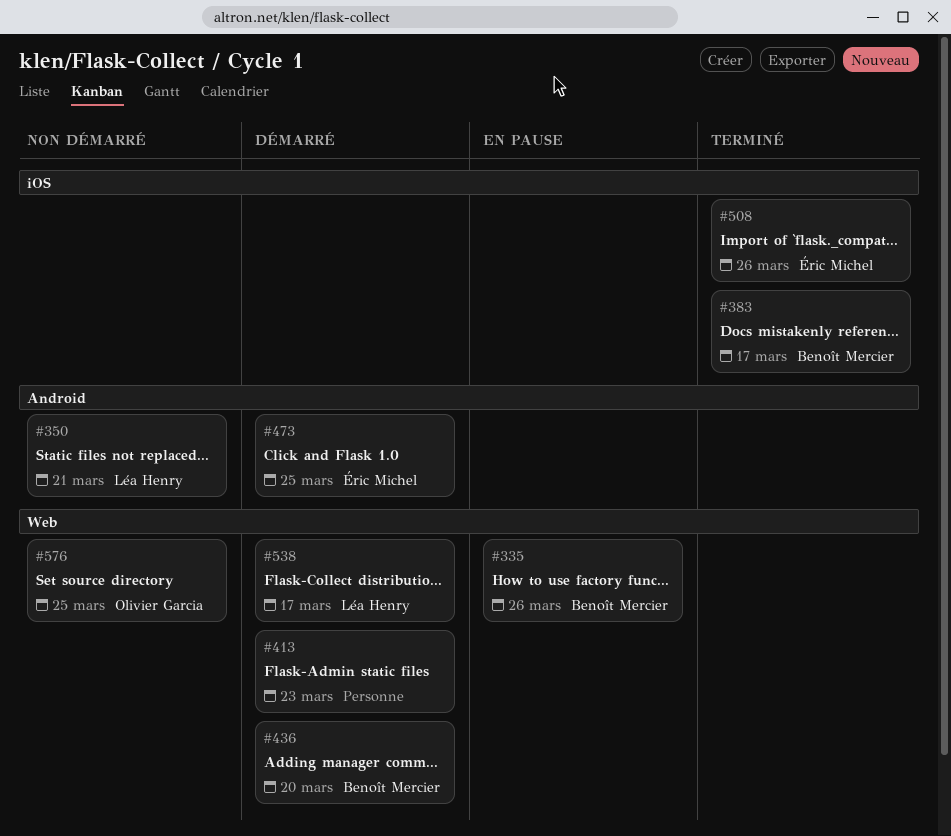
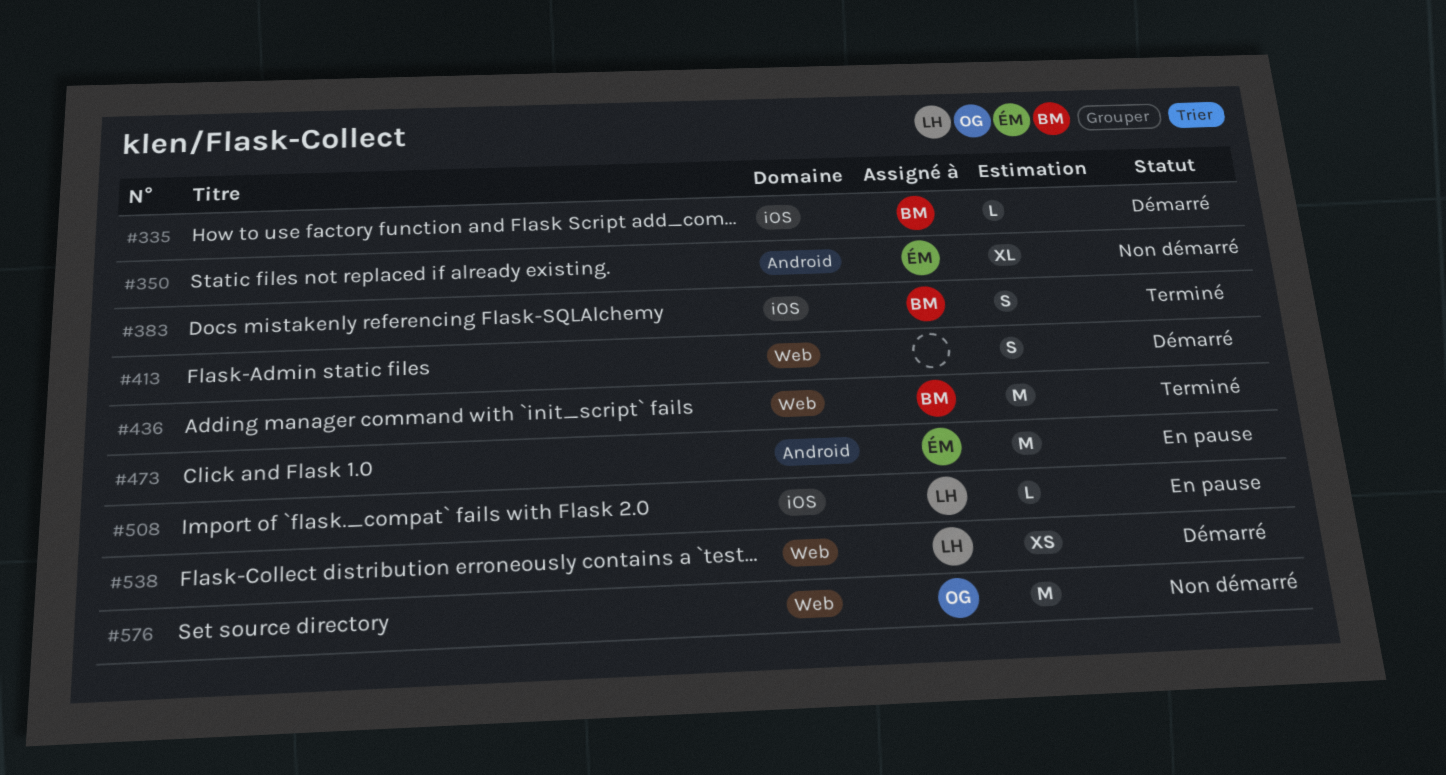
#335, status: En pause -> Démarré
#335, label: Web -> iOS
#350, owner: Léa Henry -> Éric Michel
#436, status: Démarré -> Terminé
#473, status: Démarré -> En pause
#508, status: Terminé -> En pause
#508, owner: Éric Michel -> Léa Henry

